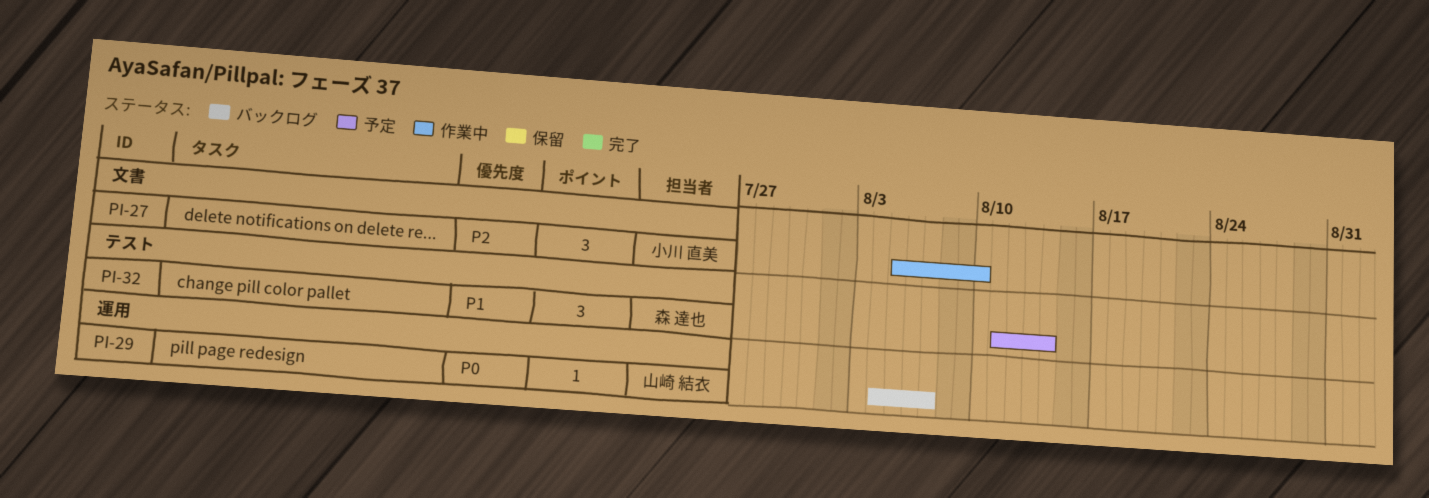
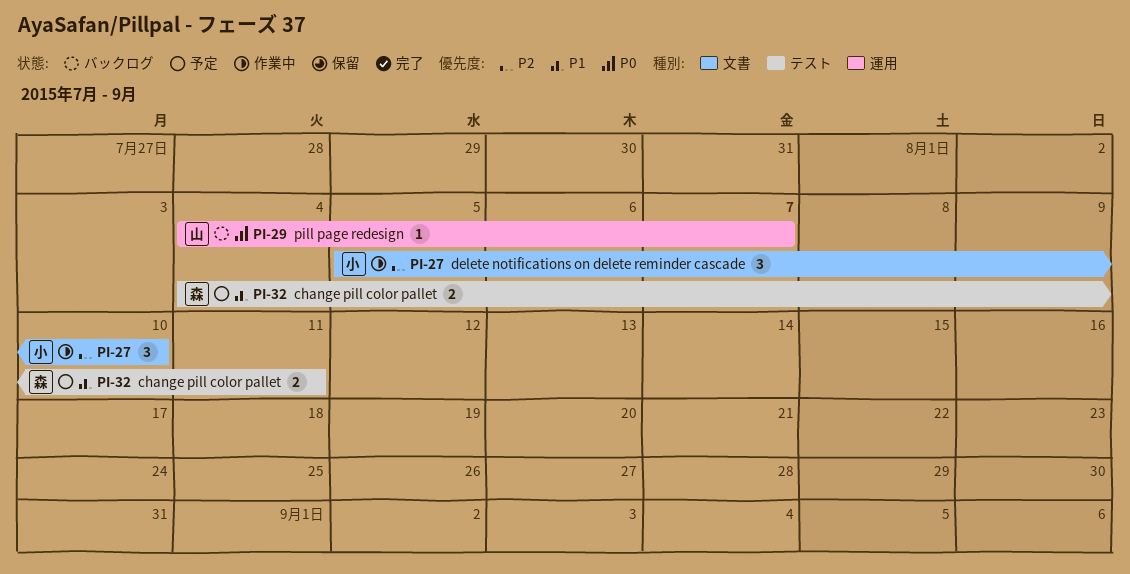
PI-32, estimate: 3 -> 2
PI-32, start: Aug 11 -> Aug 4
PI-32, due: Aug 14 -> Aug 11

